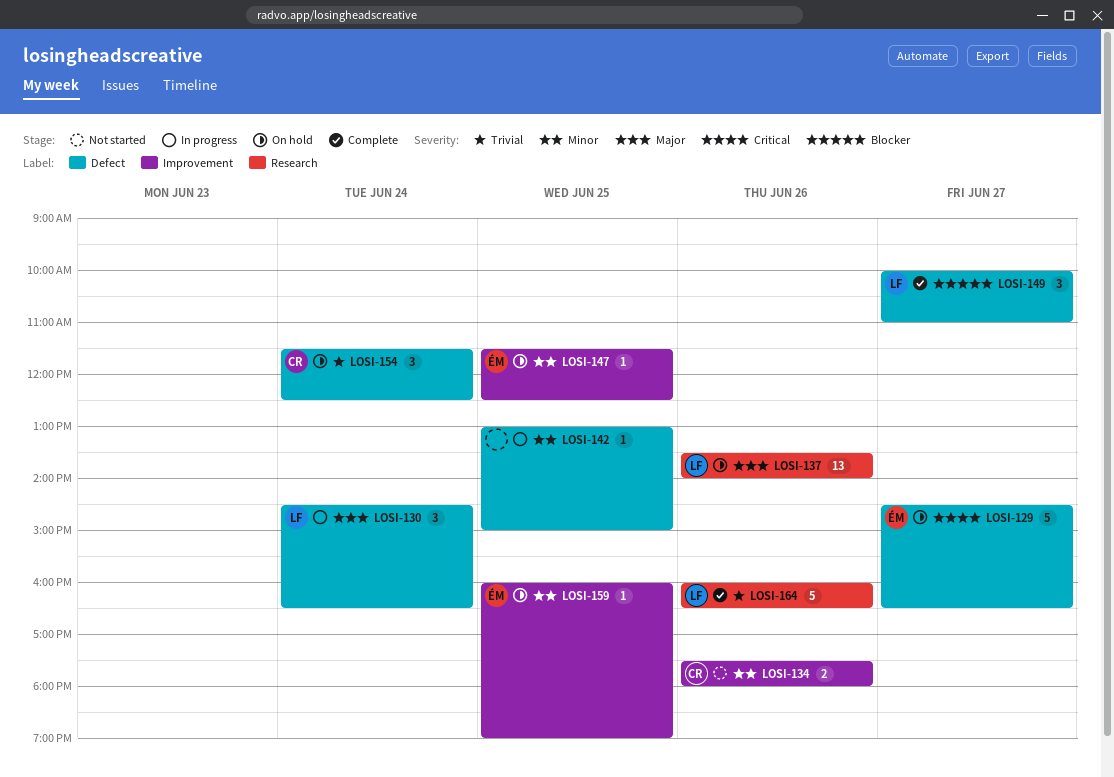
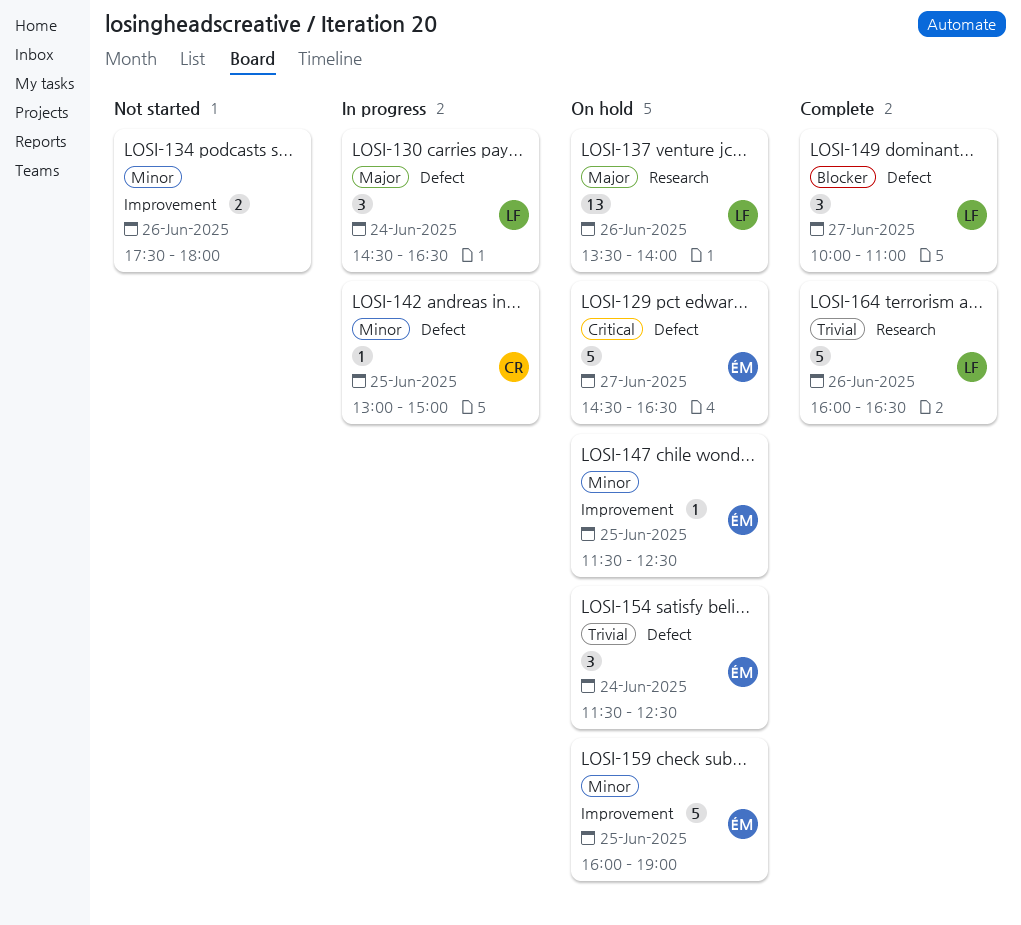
LOSI-134, owner: CR -> none
LOSI-142, owner: none -> CR
LOSI-154, owner: CR -> ÉM
LOSI-159, estimate: 1 -> 5

